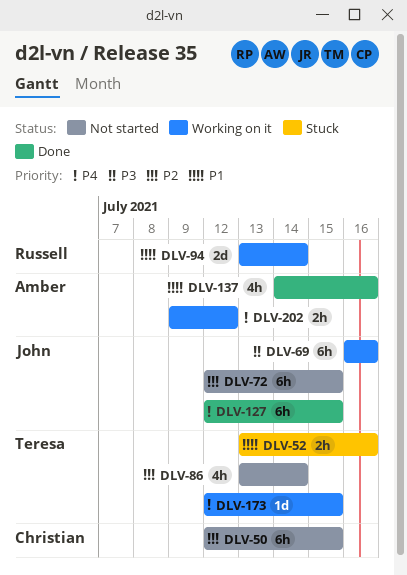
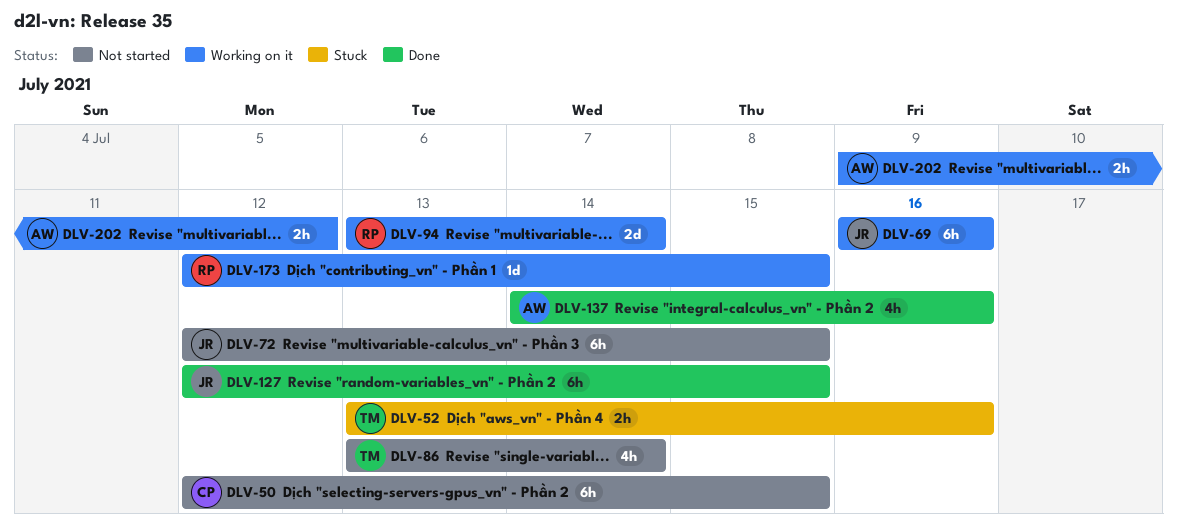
DLV-173, owner: Teresa -> Russell

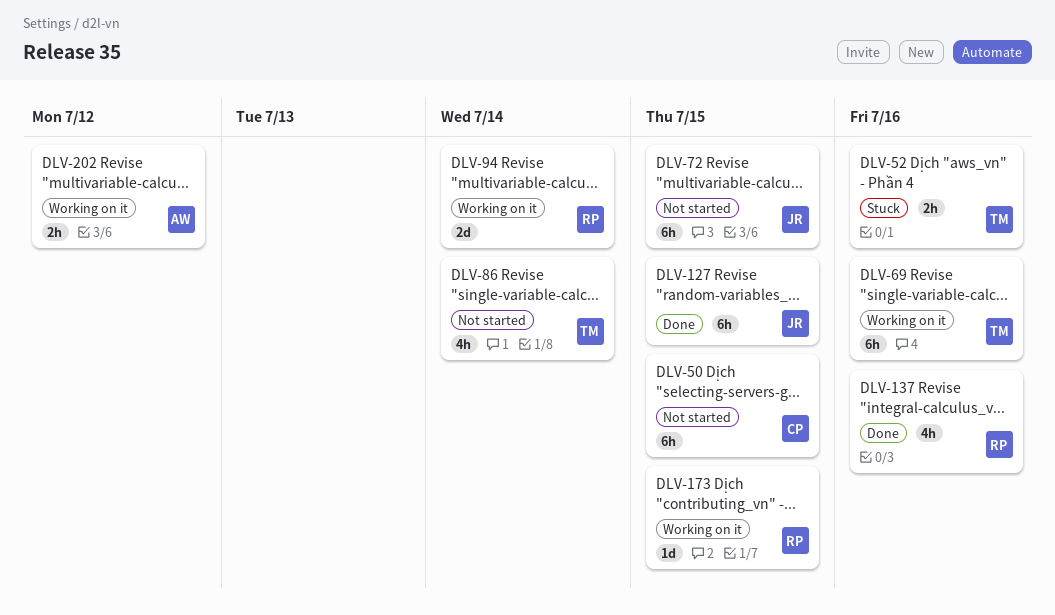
DLV-69, owner: JR -> TM
DLV-137, owner: AW -> RP

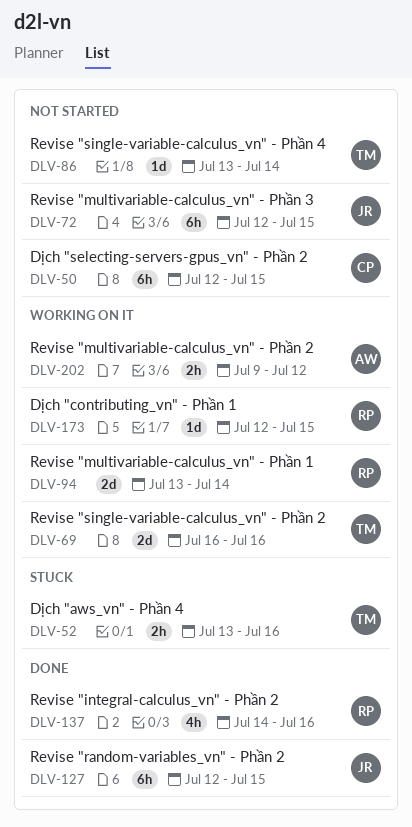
DLV-69, estimate: 6h -> 2d
DLV-86, estimate: 4h -> 1d

